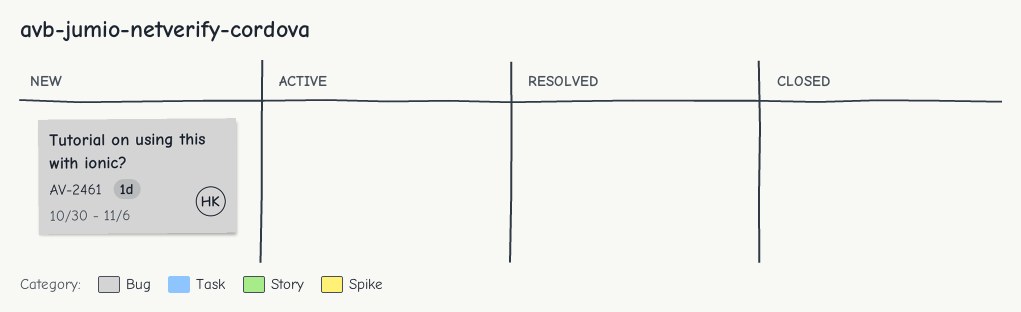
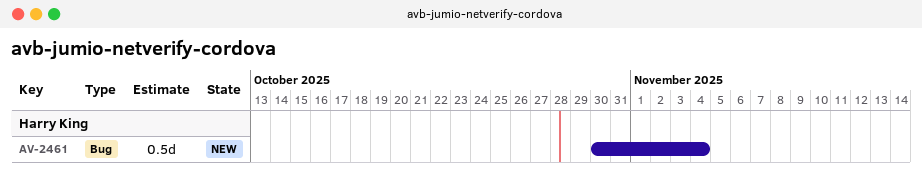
AV-2461, estimate: 1d -> 0.5d
AV-2461, due: Nov 6 -> Nov 4

